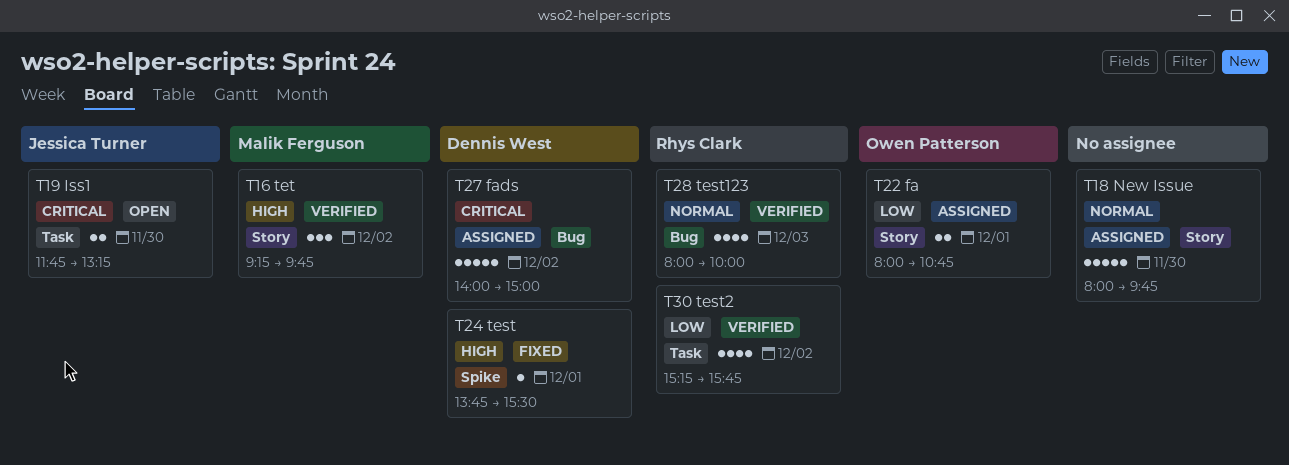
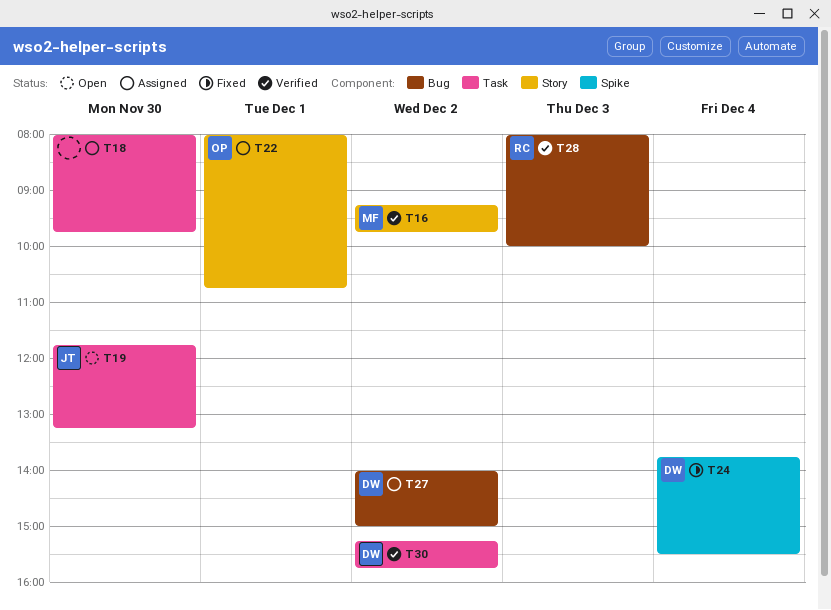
T18, label: Story -> Task
T24, day: Dec 1 -> Dec 4
T30, owner: Rhys Clark -> Dennis West

